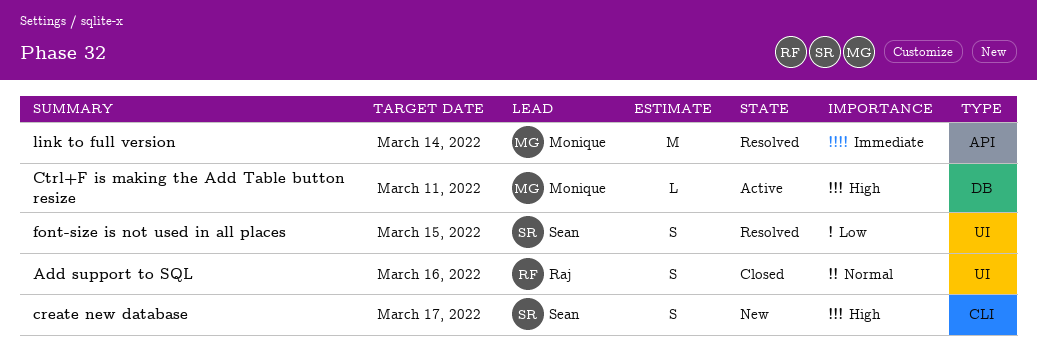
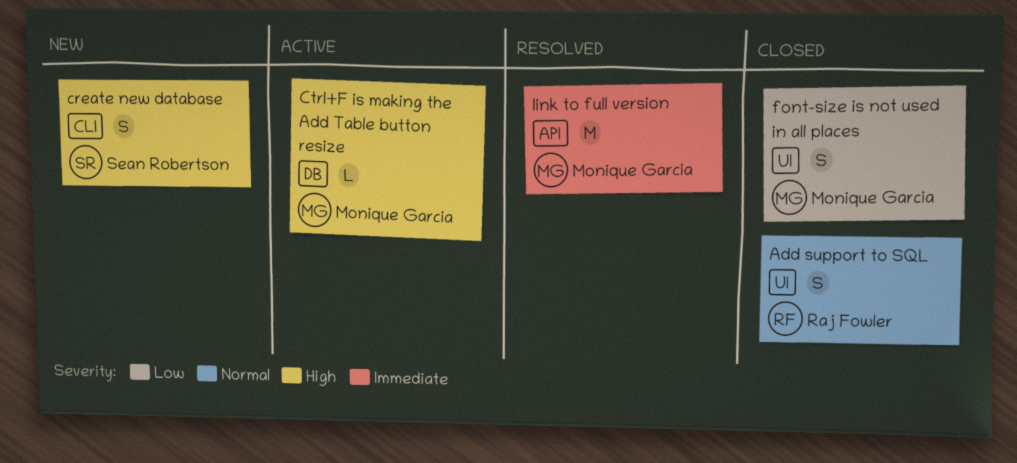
font-size is not used in all places, status: Resolved -> Closed
font-size is not used in all places, owner: Sean Robertson -> Monique Garcia

